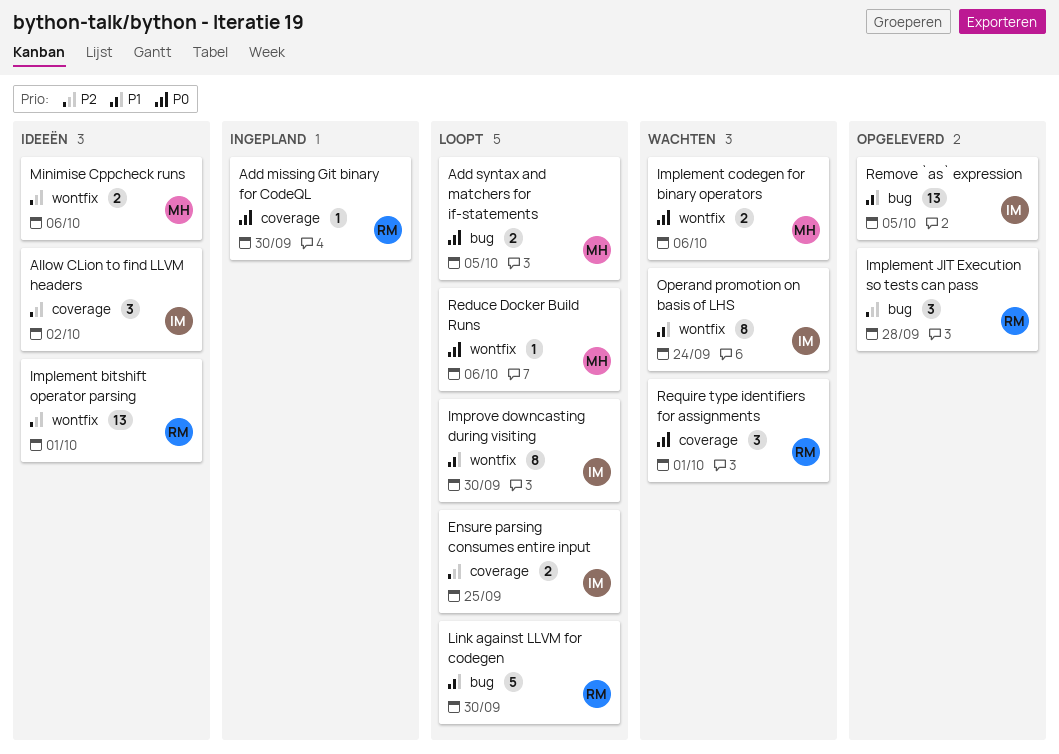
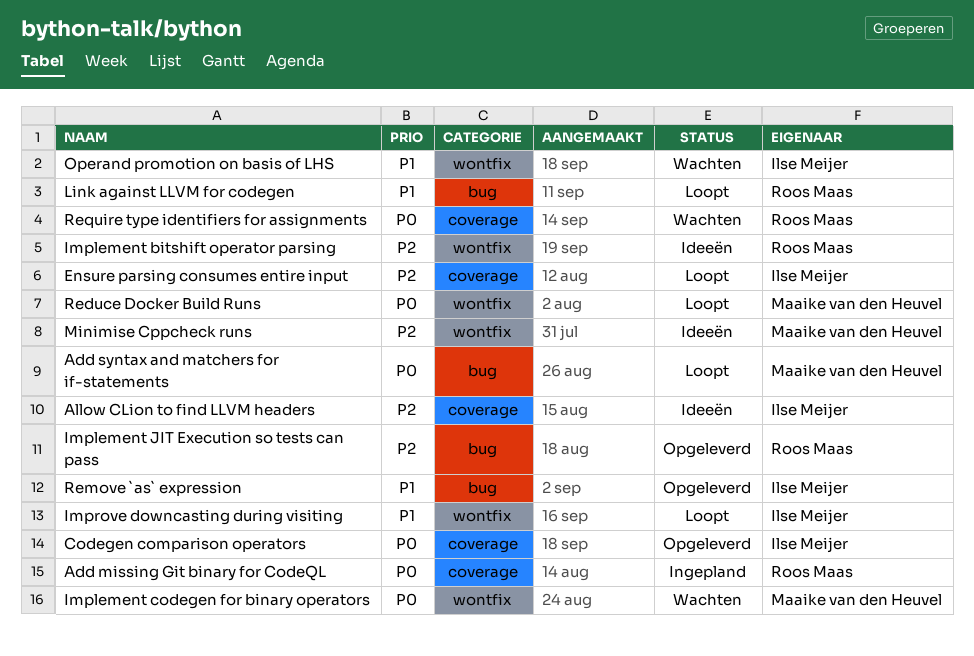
Codegen comparison operators: none -> present

